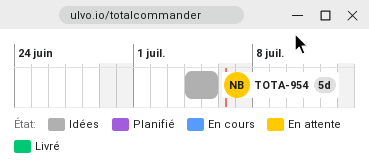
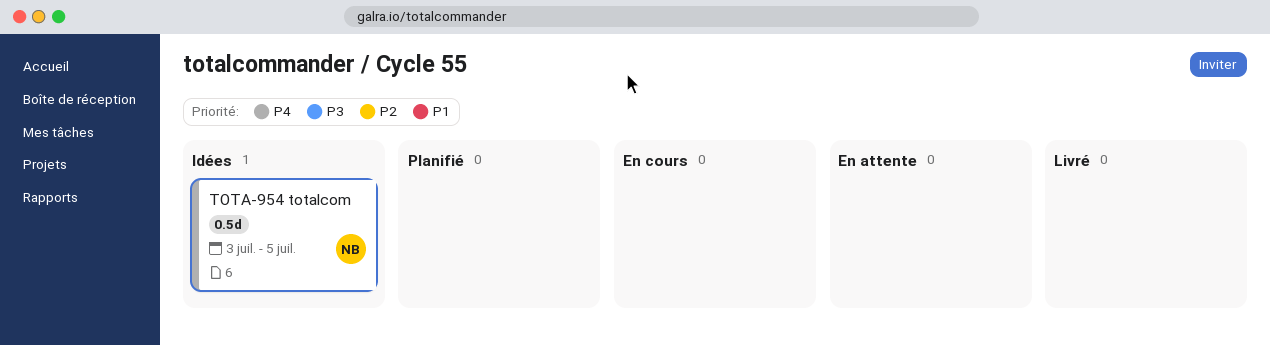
TOTA-954, estimate: 5d -> 0.5d
TOTA-954, start: Jul 4 -> Jul 3

